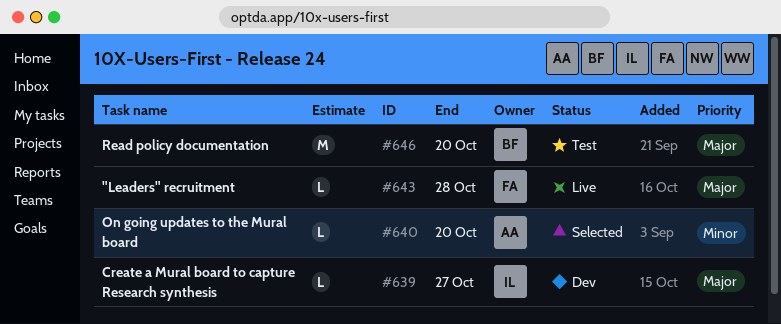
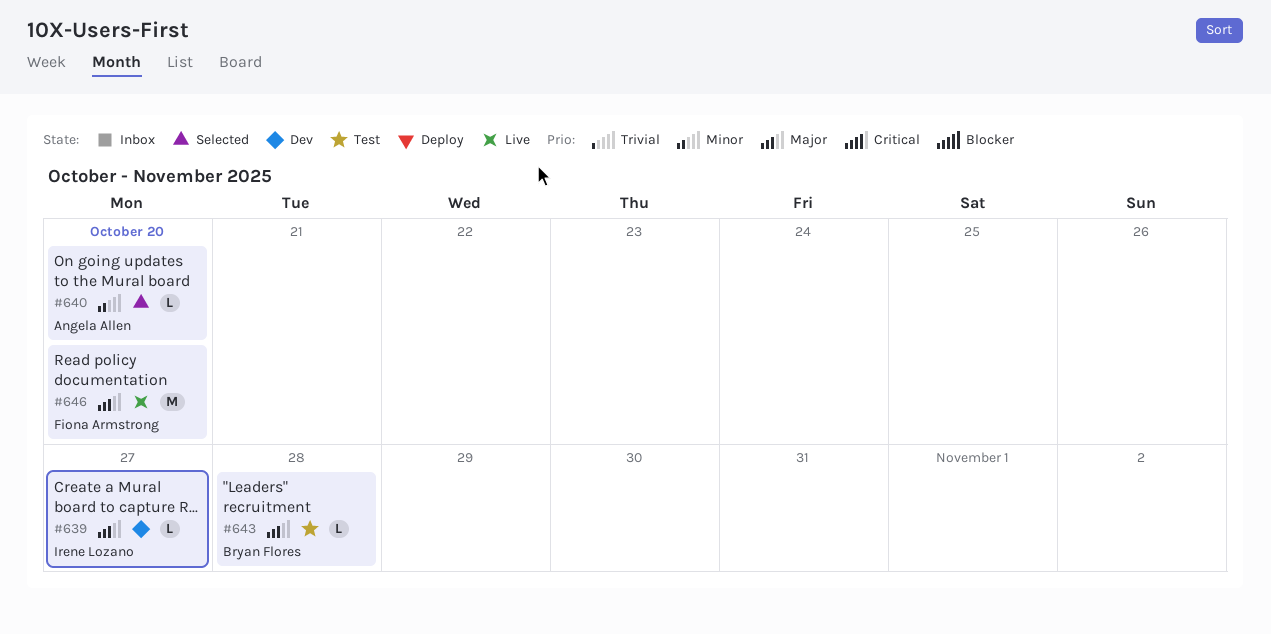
#643, status: Live -> Test
#643, owner: Fiona Armstrong -> Bryan Flores
#646, status: Test -> Live
#646, owner: Bryan Flores -> Fiona Armstrong

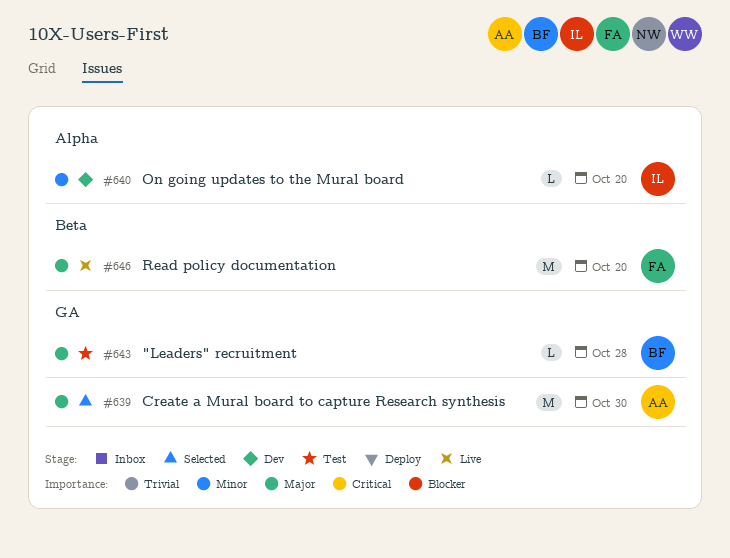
#639, status: Dev -> Selected
#639, owner: Irene Lozano -> Angela Allen
#639, estimate: L -> M
#639, due: Oct 27 -> Oct 30
#640, status: Selected -> Dev
#640, owner: Angela Allen -> Irene Lozano

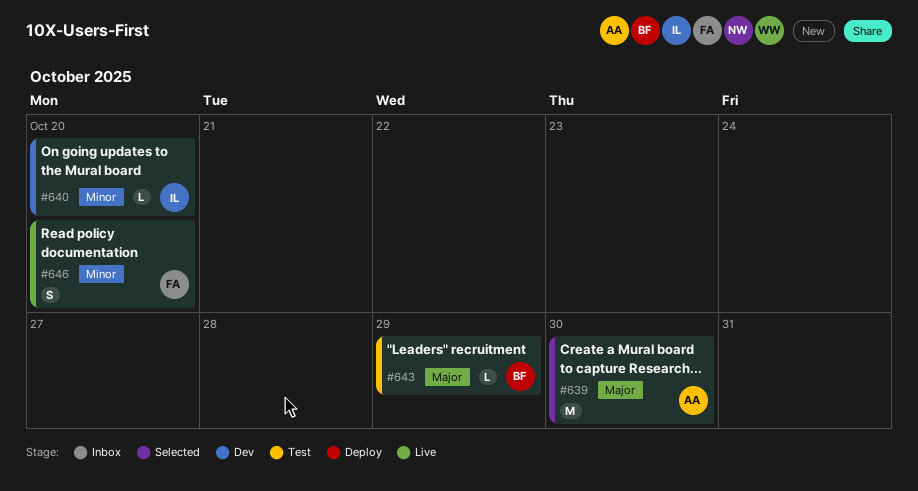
#643, due: Oct 28 -> Oct 29
#646, priority: Major -> Minor
#646, estimate: M -> S

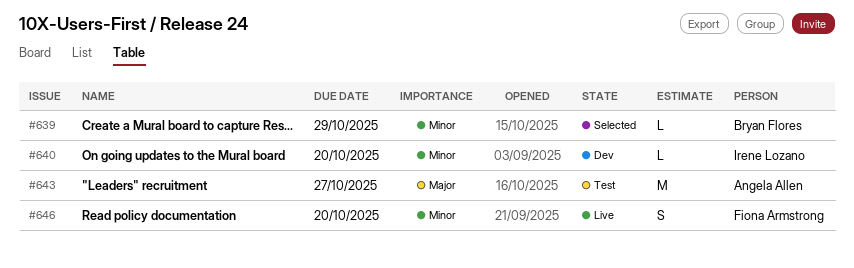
#639, owner: Angela Allen -> Bryan Flores
#639, priority: Major -> Minor
#639, estimate: M -> L
#639, due: Oct 30 -> Oct 29
#643, owner: Bryan Flores -> Angela Allen
#643, estimate: L -> M
#643, due: Oct 29 -> Oct 27

